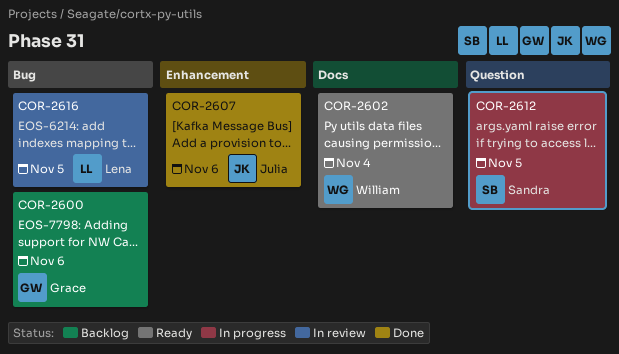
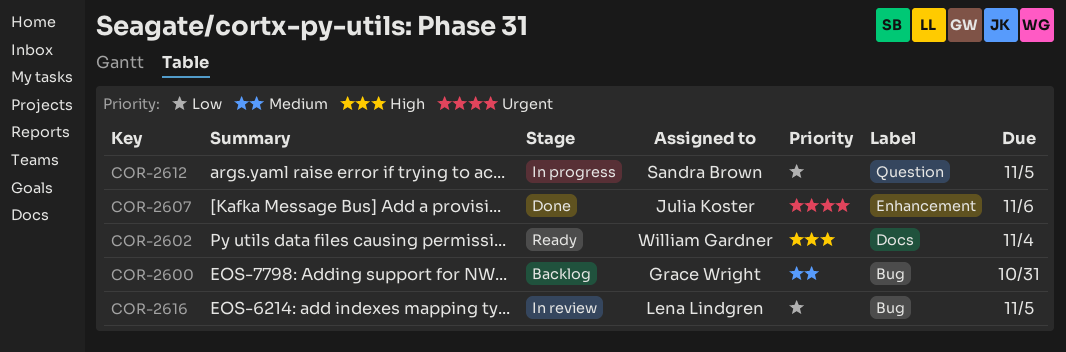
COR-2600, due: Nov 6 -> Oct 31

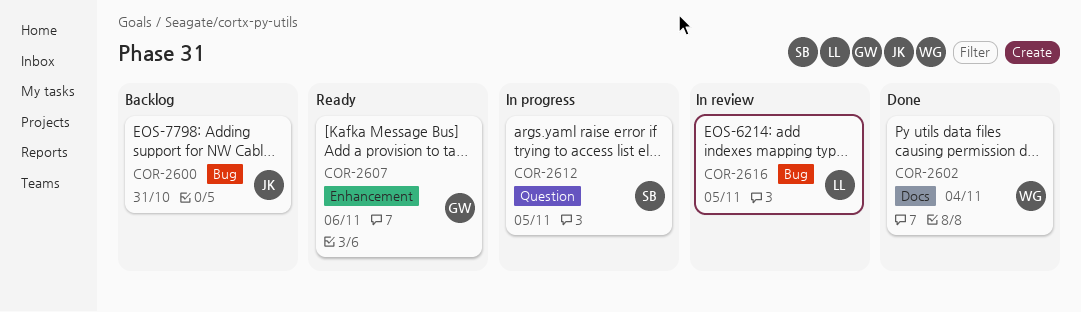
COR-2600, owner: Grace Wright -> Julia Koster
COR-2602, status: Ready -> Done
COR-2607, status: Done -> Ready
COR-2607, owner: Julia Koster -> Grace Wright

